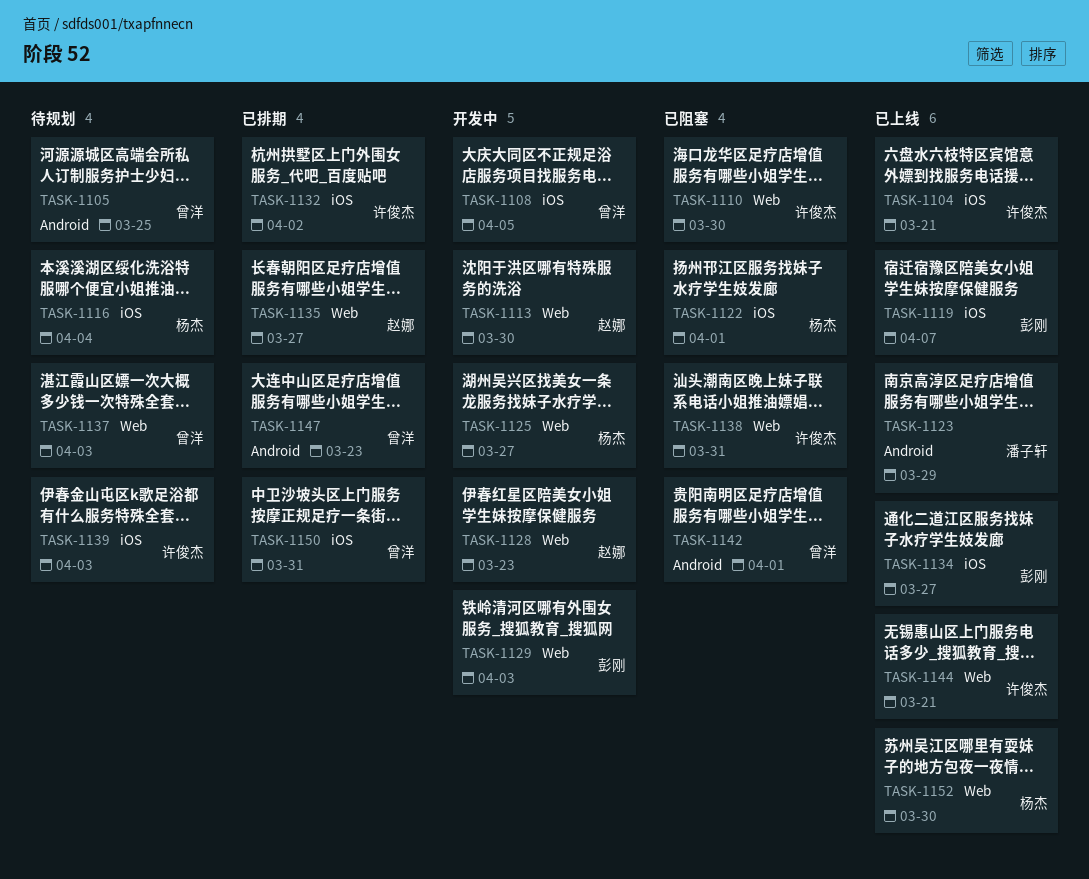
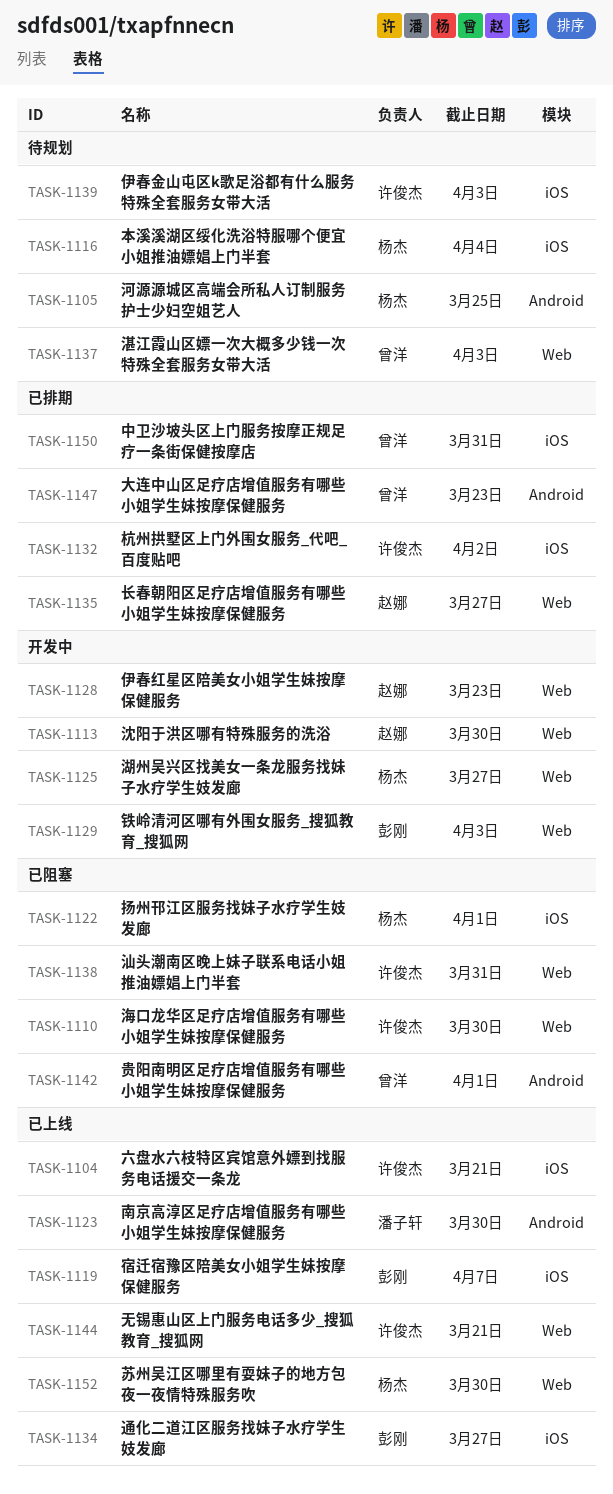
TASK-1105, owner: 曾洋 -> 杨杰
TASK-1108: present -> none
TASK-1123, due: Mar 29 -> Mar 30

